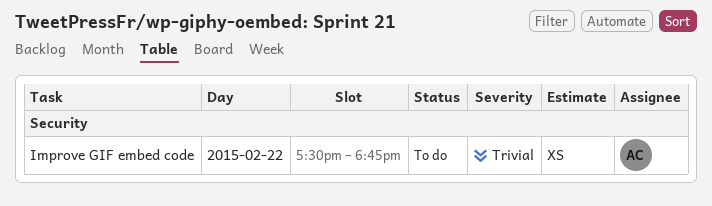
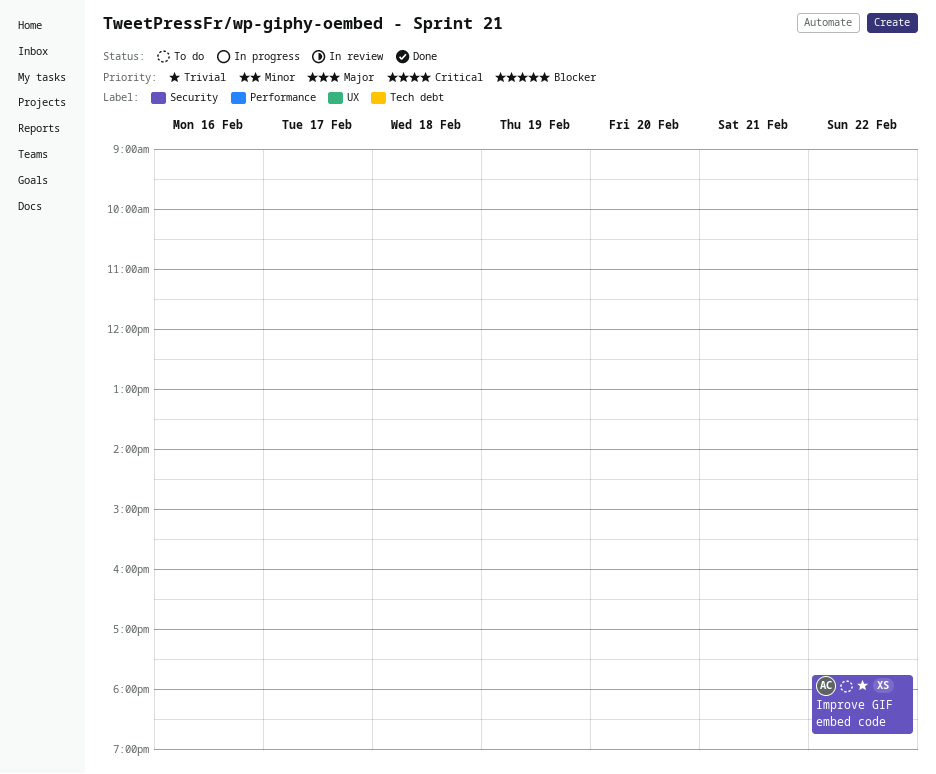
Improve GIF embed code, begins: 17:30 -> 17:45

